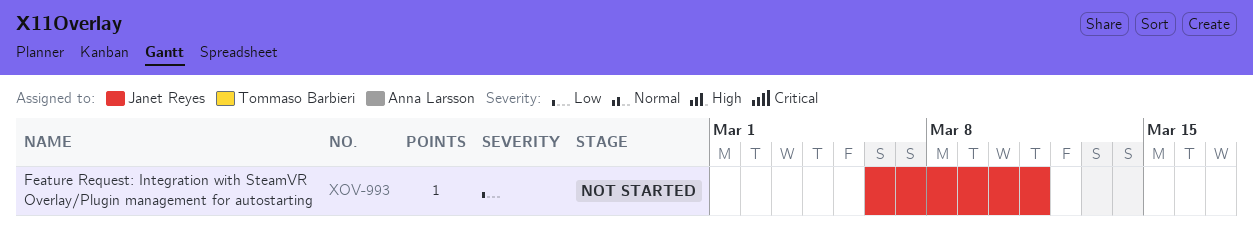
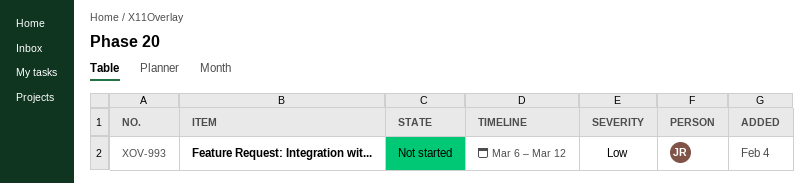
XOV-993, due: Mar 11 -> Mar 12

